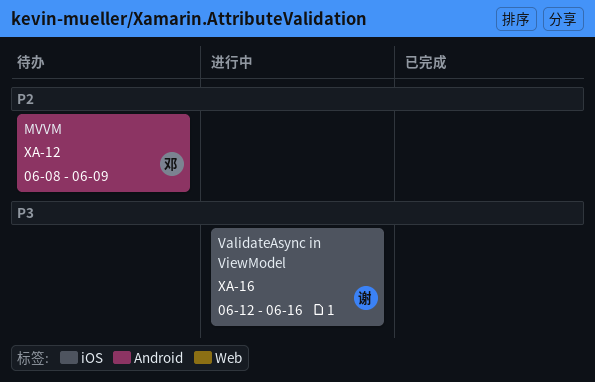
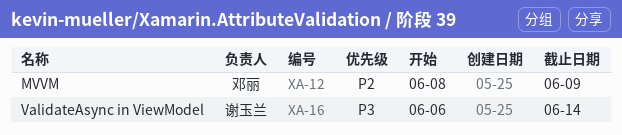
XA-16, start: Jun 12 -> Jun 6
XA-16, due: Jun 16 -> Jun 14

